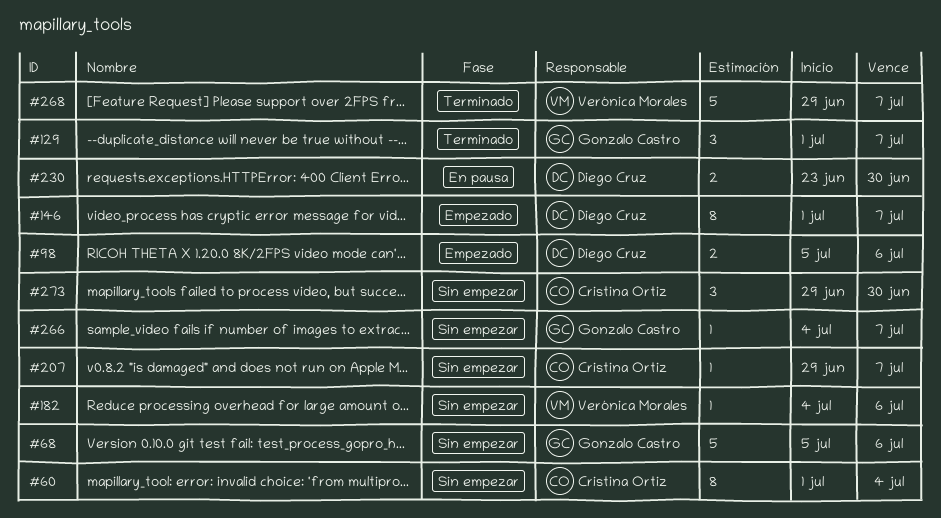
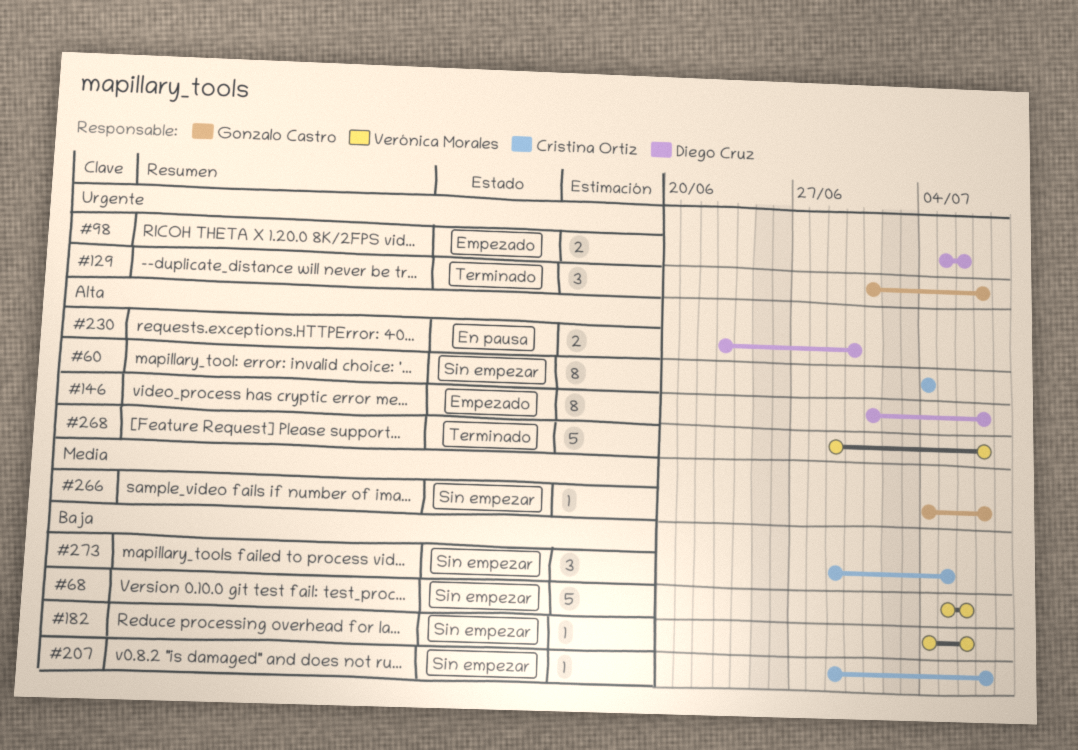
#60, start: Jul 1 -> Jul 4
#68, owner: Gonzalo Castro -> Verónica Morales
#273, due: Jun 30 -> Jul 5

